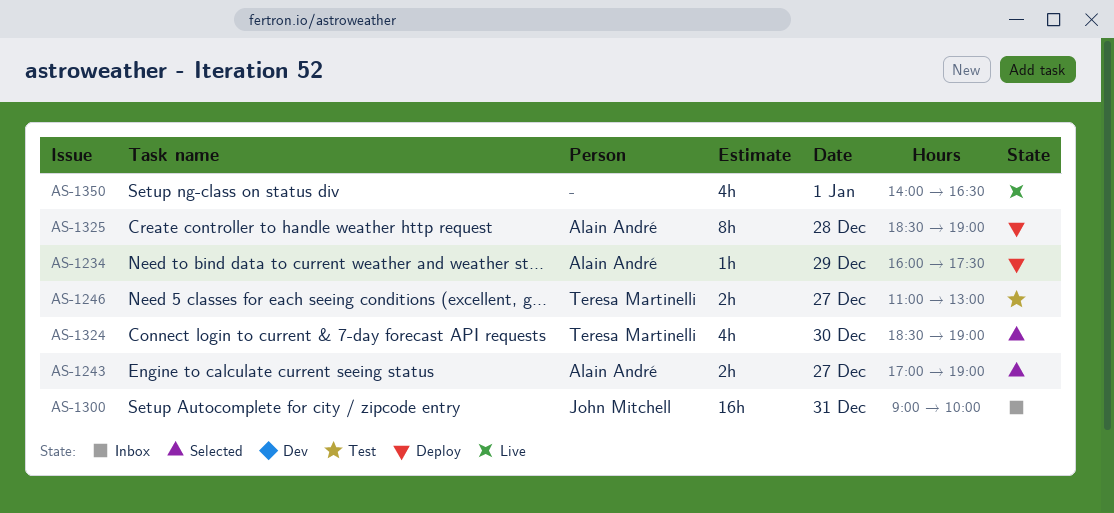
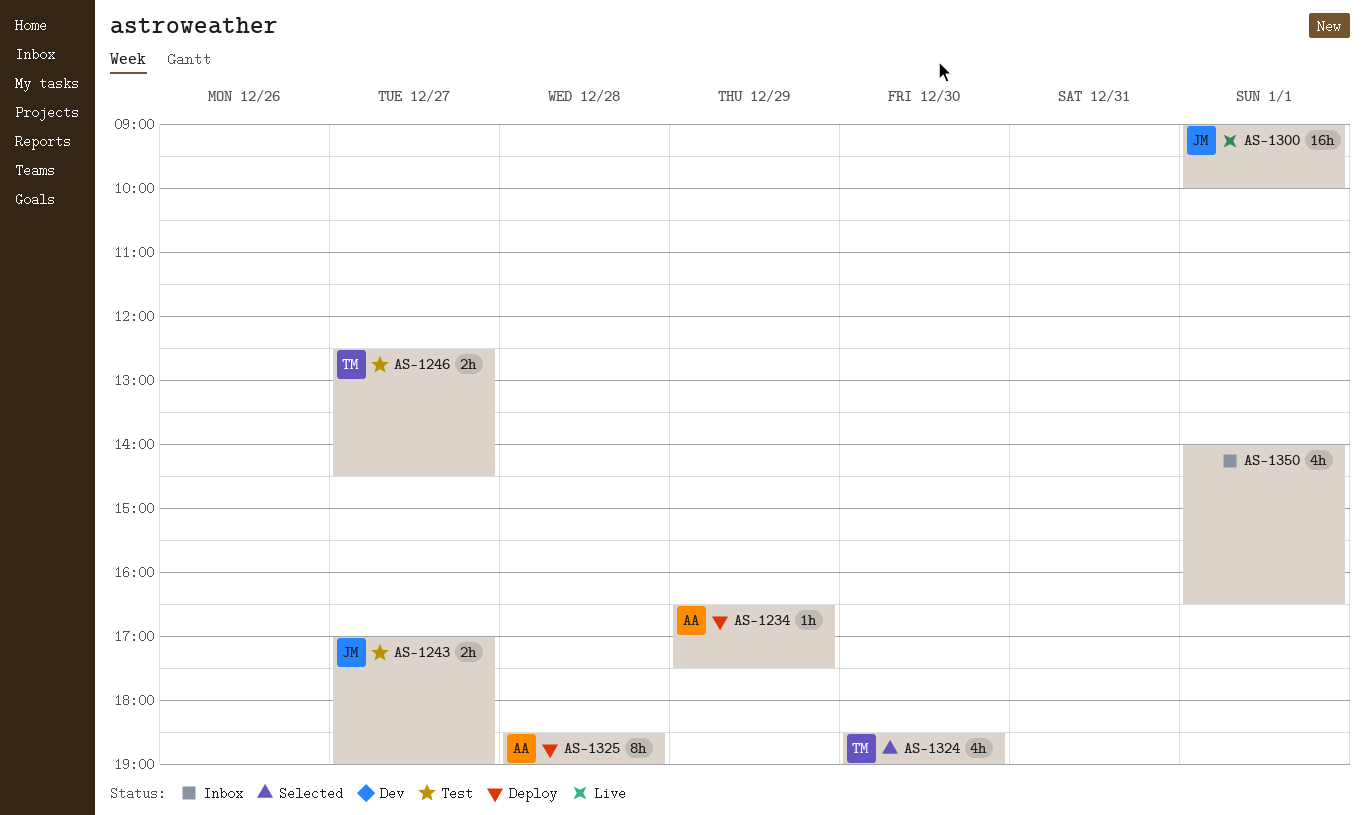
AS-1234, begins: 16:00 -> 16:30
AS-1243, status: Selected -> Test
AS-1243, owner: Alain André -> John Mitchell
AS-1246, begins: 11:00 -> 12:30
AS-1246, ends: 13:00 -> 14:30
AS-1300, status: Inbox -> Live
AS-1300, day: Dec 31 -> Jan 1
AS-1350, status: Live -> Inbox

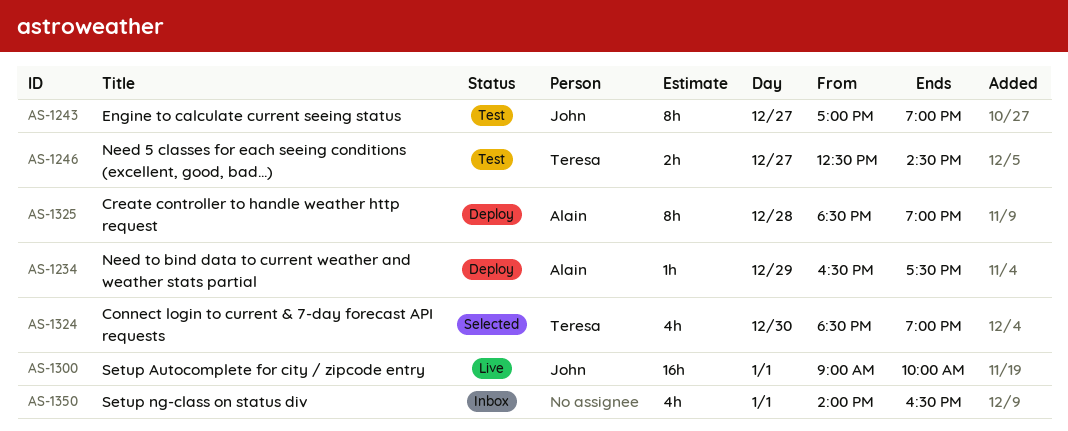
AS-1243, estimate: 2h -> 8h

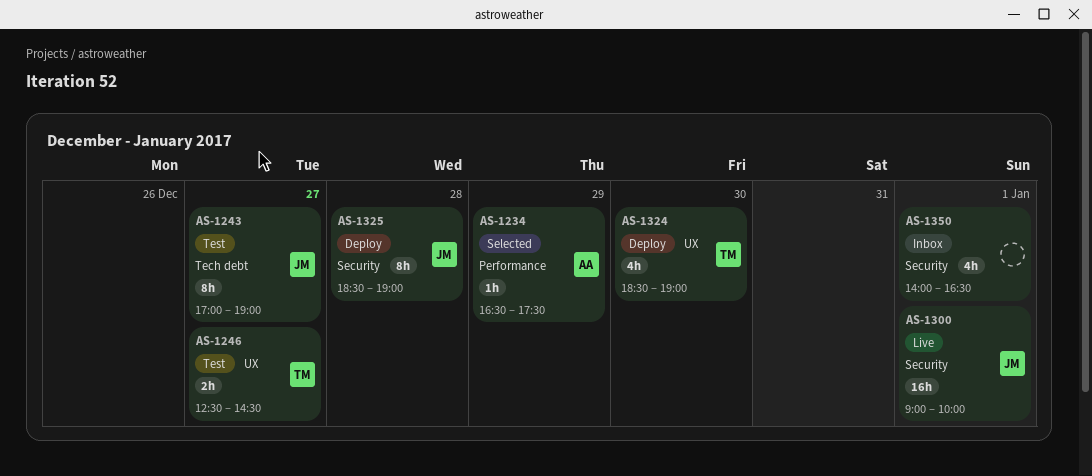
AS-1234, status: Deploy -> Selected
AS-1324, status: Selected -> Deploy
AS-1325, owner: Alain -> John

